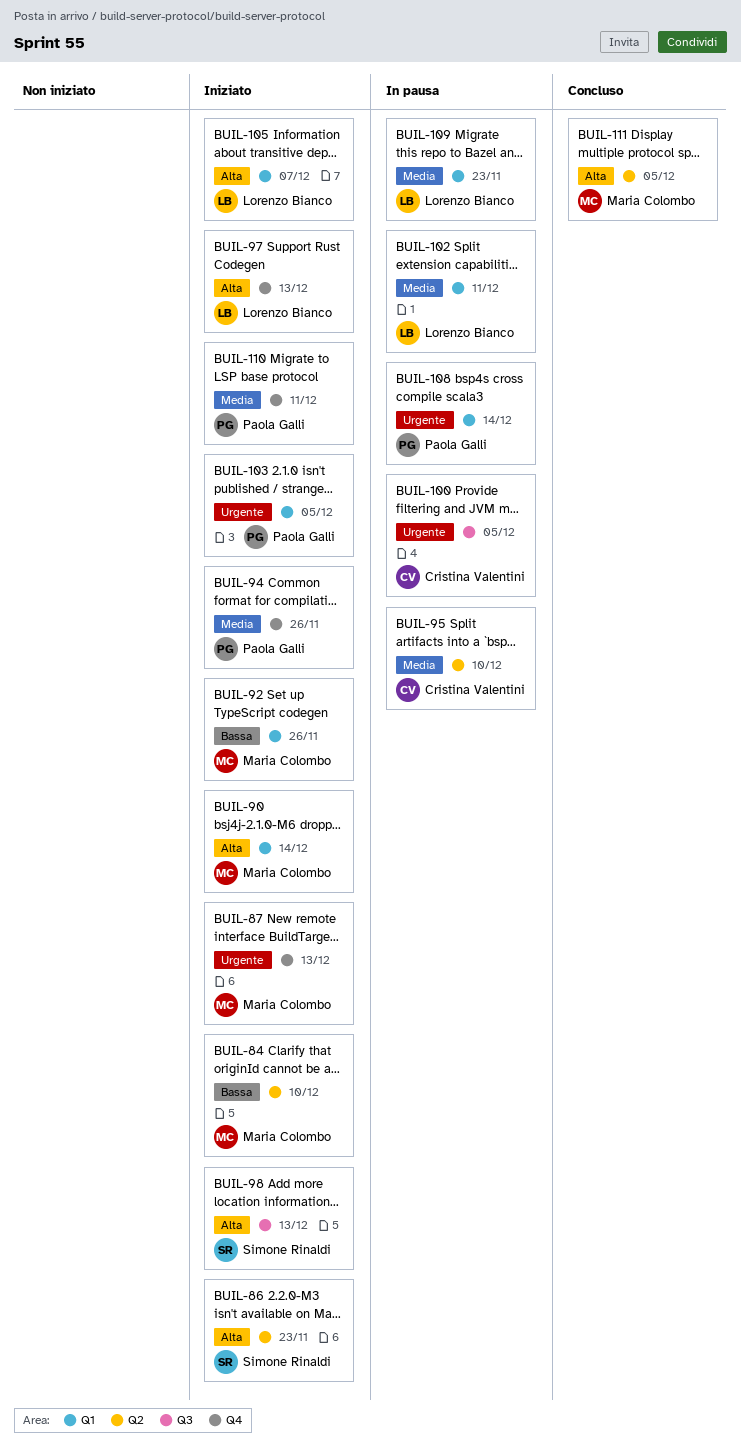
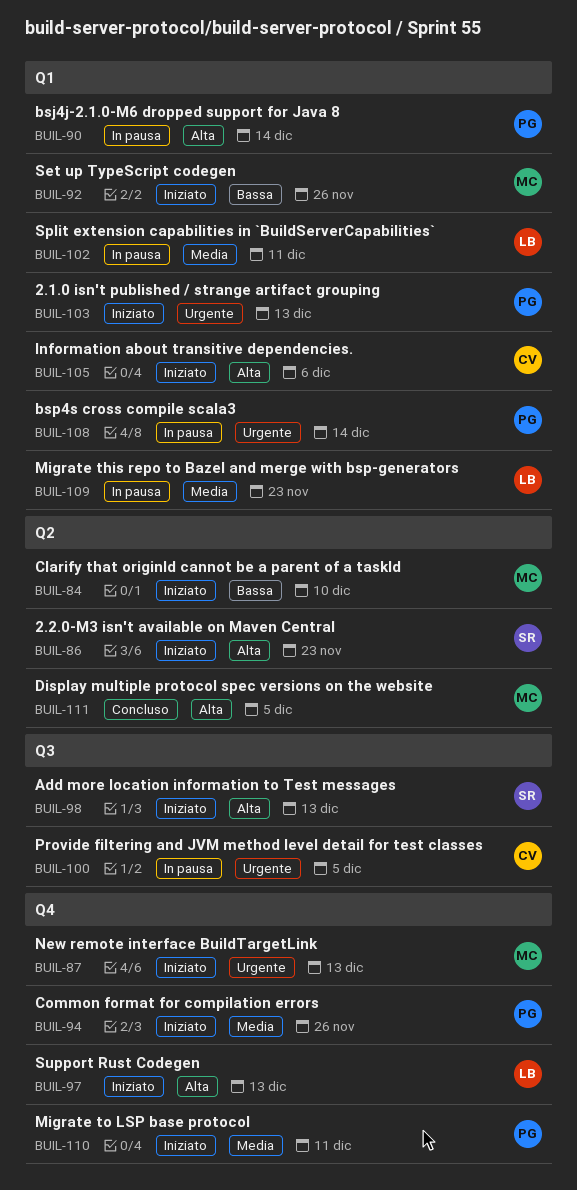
BUIL-90, status: Iniziato -> In pausa
BUIL-90, owner: Maria Colombo -> Paola Galli
BUIL-95: present -> none
BUIL-103, due: Dec 5 -> Dec 13
BUIL-105, owner: Lorenzo Bianco -> Cristina Valentini
BUIL-105, due: Dec 7 -> Dec 6

